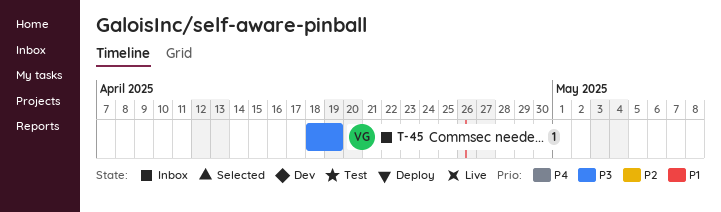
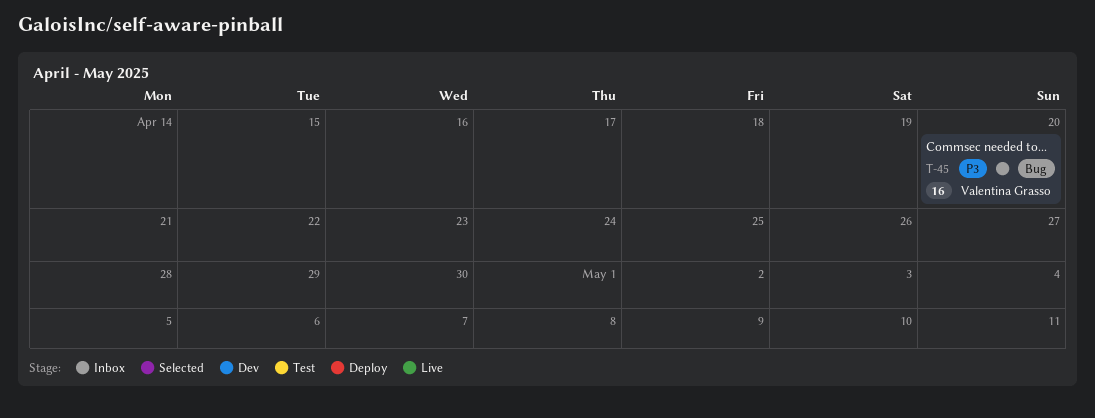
T-45, estimate: 1 -> 16
T-45, due: Apr 19 -> Apr 20

